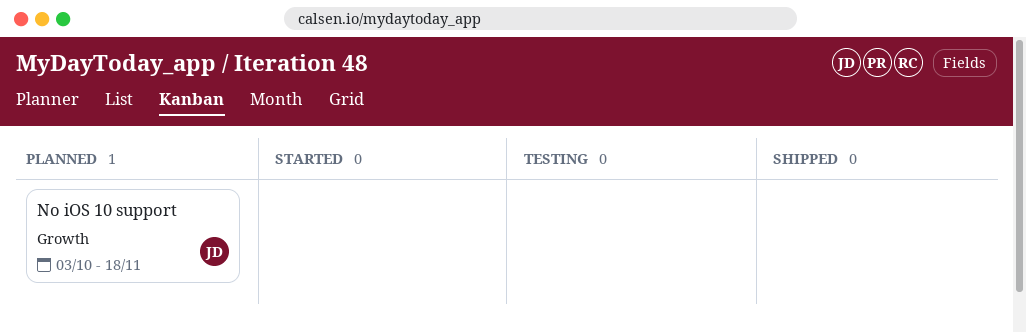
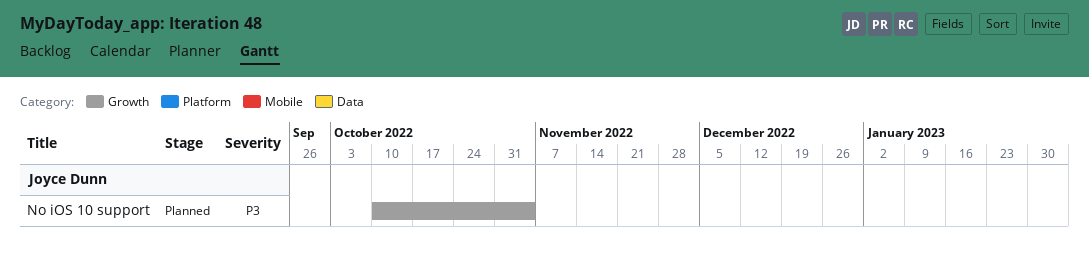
No iOS 10 support, start: Oct 3 -> Oct 10
No iOS 10 support, due: Nov 18 -> Nov 4

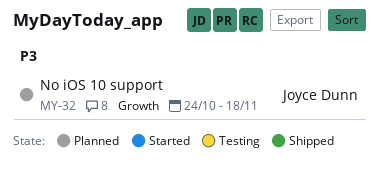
No iOS 10 support, start: Oct 10 -> Oct 24
No iOS 10 support, due: Nov 4 -> Nov 18

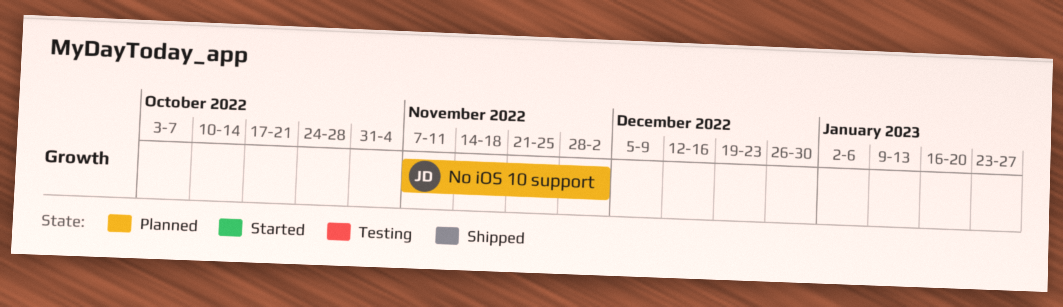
No iOS 10 support, start: Oct 24 -> Nov 7
No iOS 10 support, due: Nov 18 -> Dec 2

